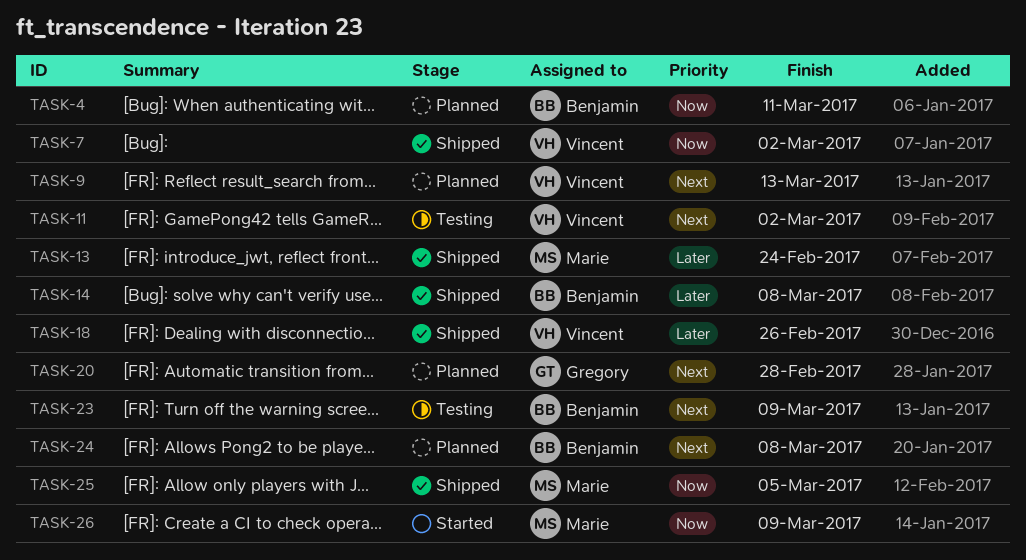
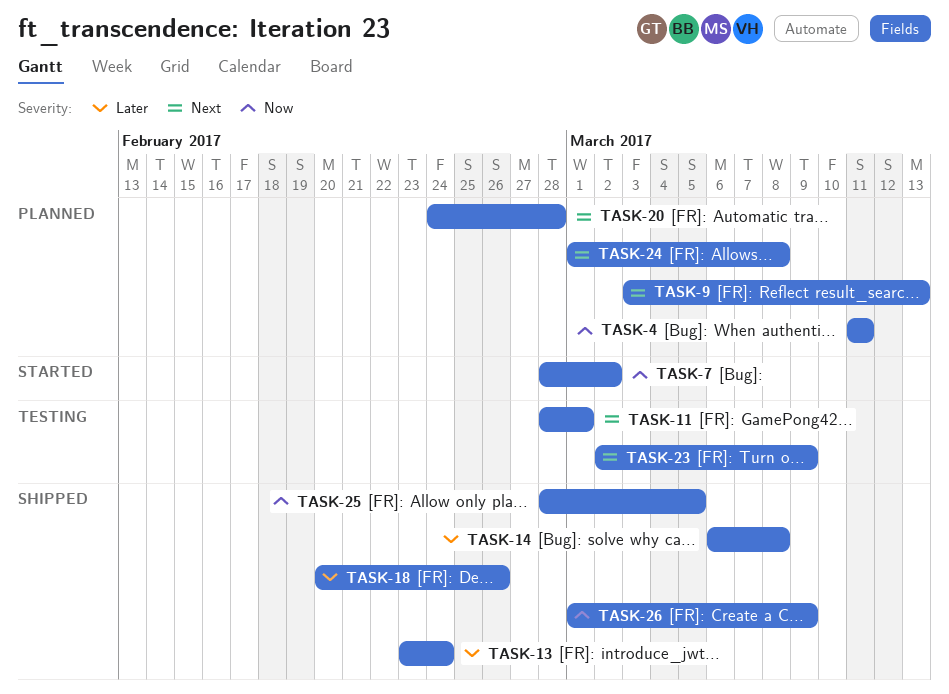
TASK-7, status: Shipped -> Started
TASK-11, due: Mar 2 -> Mar 1
TASK-26, status: Started -> Shipped

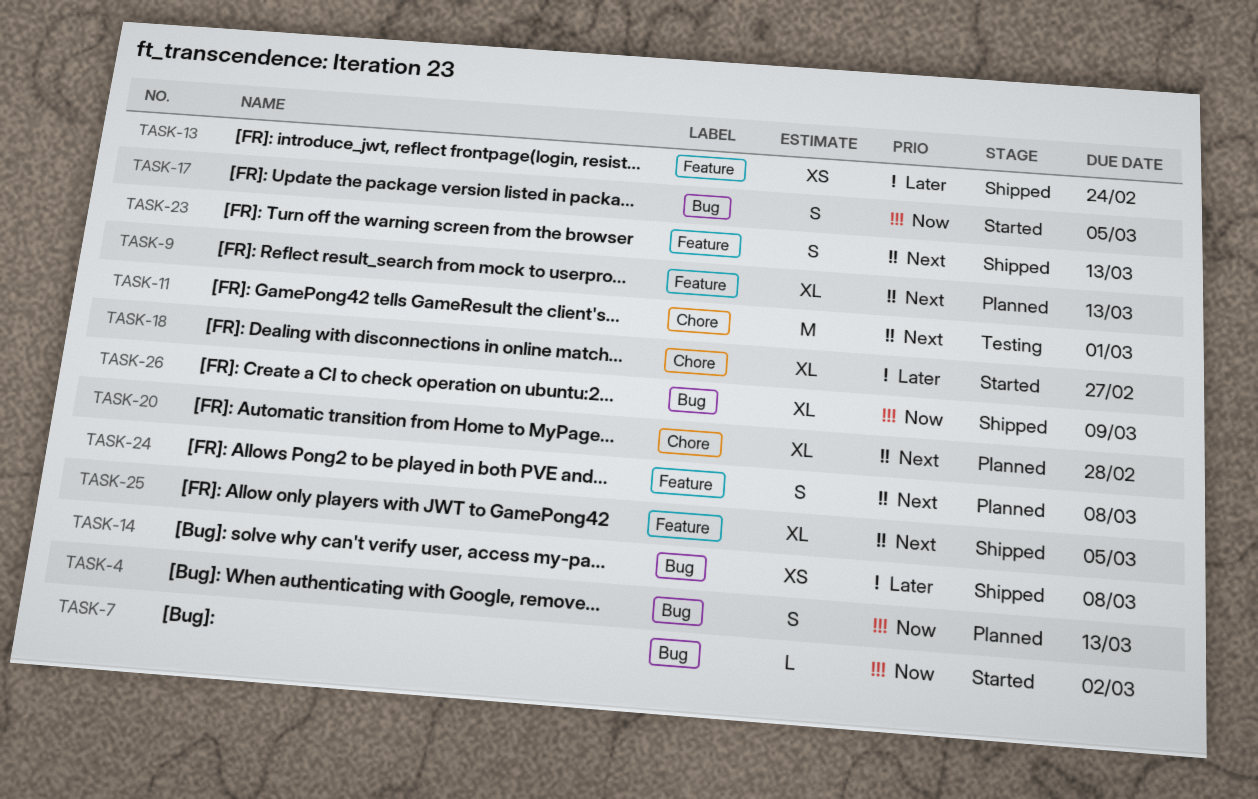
TASK-4, due: Mar 11 -> Mar 13
TASK-17: none -> present
TASK-18, status: Shipped -> Started
TASK-18, due: Feb 26 -> Feb 27
TASK-23, status: Testing -> Shipped
TASK-23, due: Mar 9 -> Mar 13
TASK-25, priority: Now -> Next

